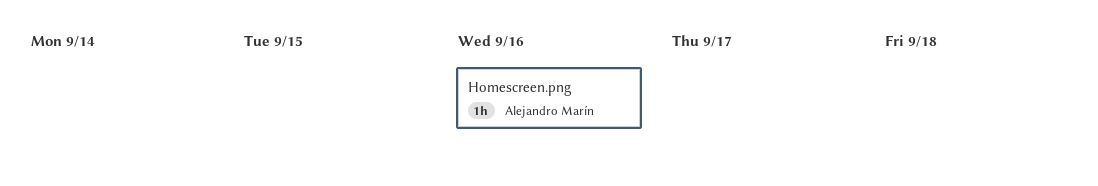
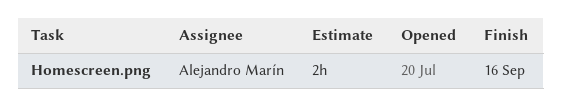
Homescreen.png, estimate: 1h -> 2h

